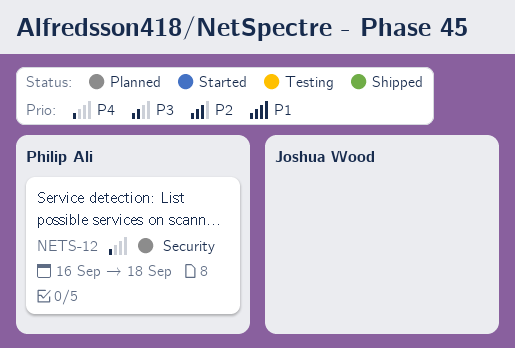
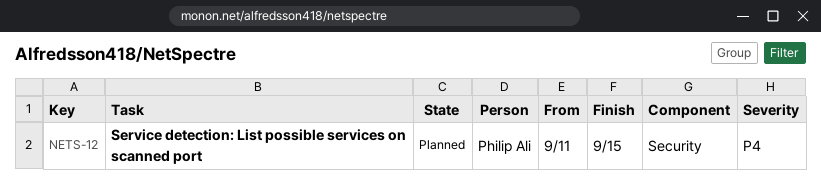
NETS-12, start: Sep 16 -> Sep 11
NETS-12, due: Sep 18 -> Sep 15

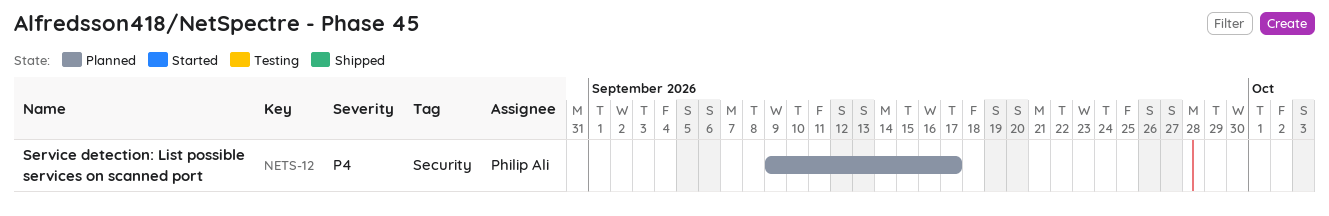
NETS-12, start: Sep 11 -> Sep 9
NETS-12, due: Sep 15 -> Sep 17

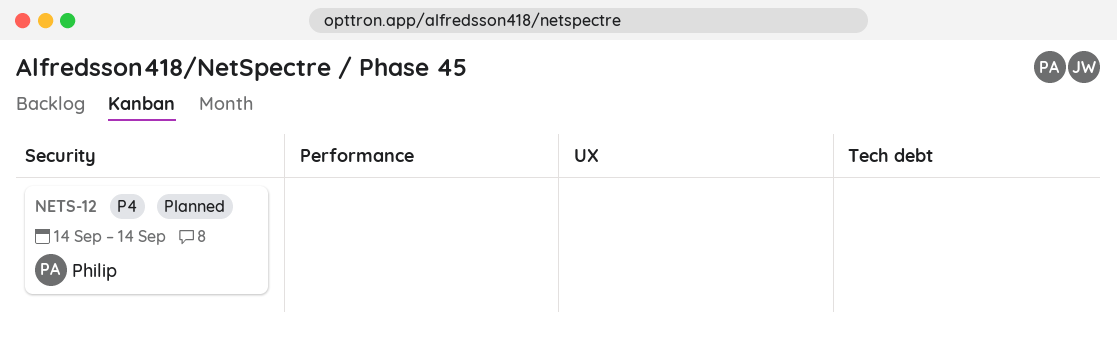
NETS-12, start: Sep 9 -> Sep 14
NETS-12, due: Sep 17 -> Sep 14

